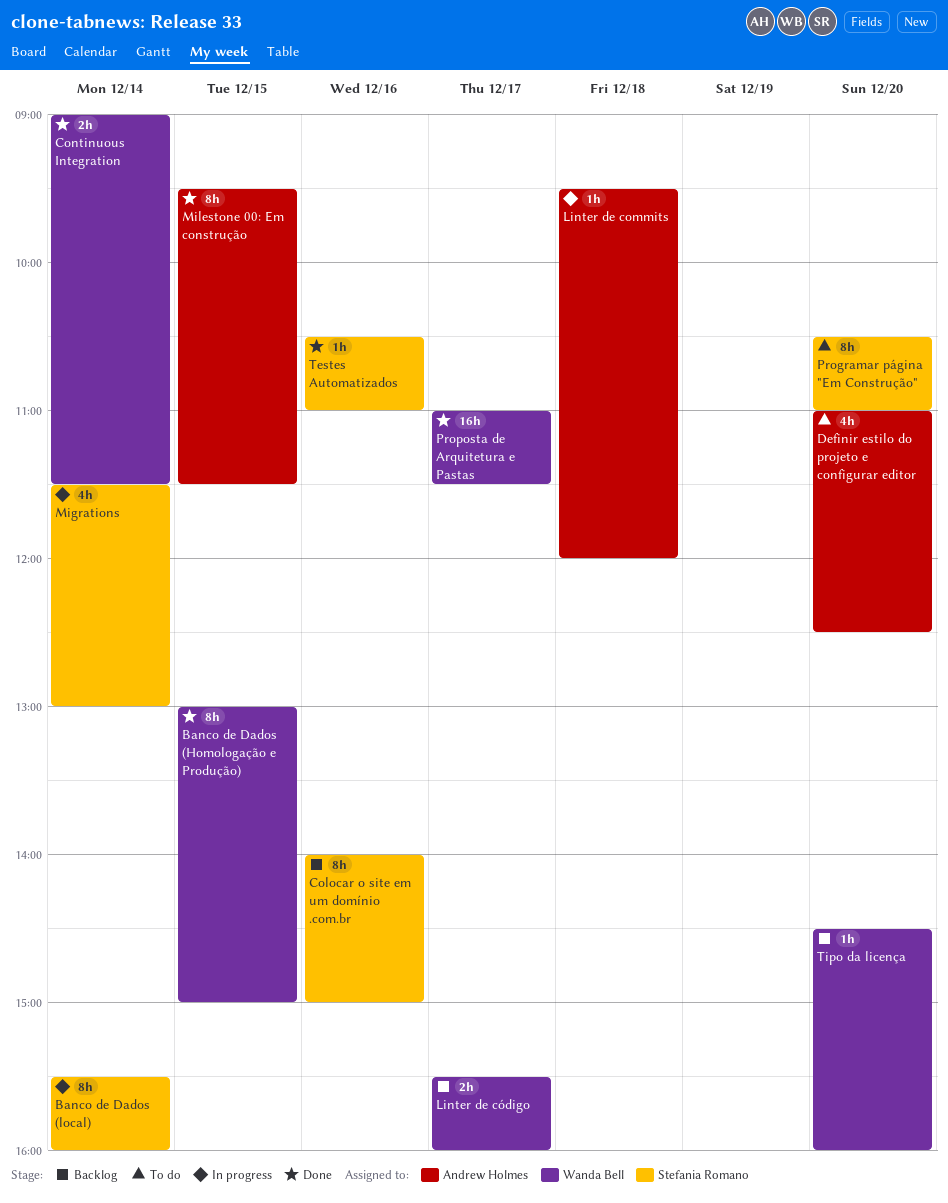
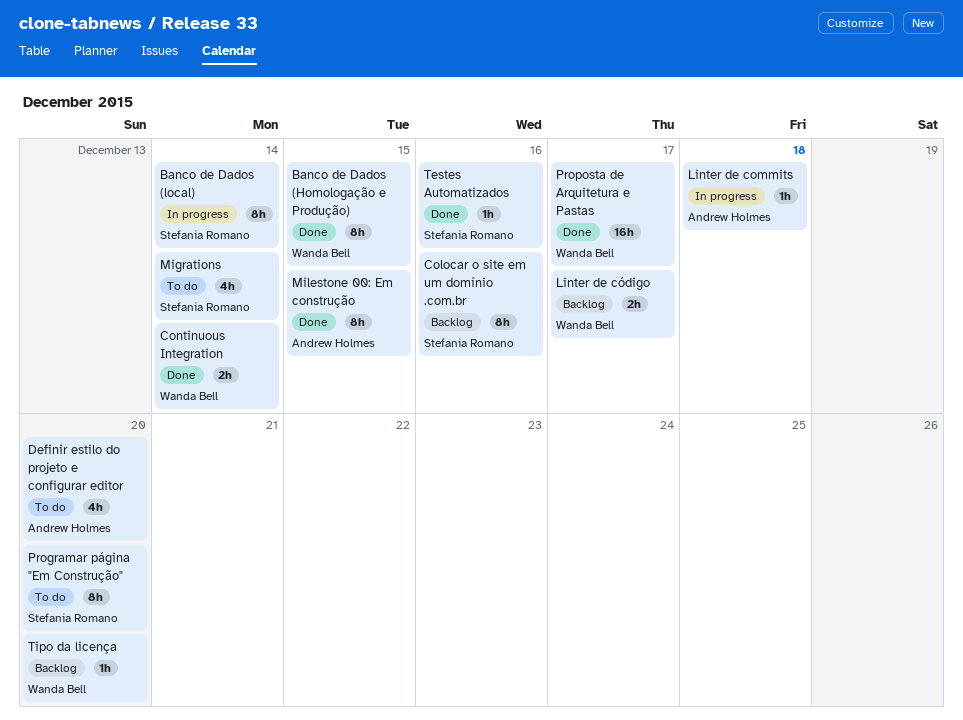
Migrations, status: In progress -> To do

